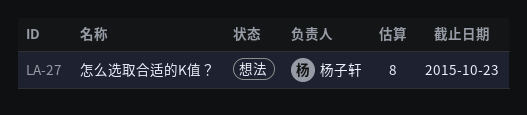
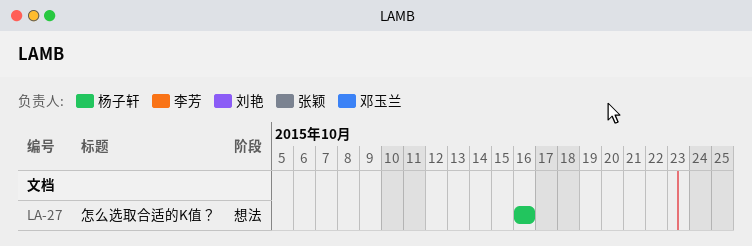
LA-27, due: Oct 23 -> Oct 16

